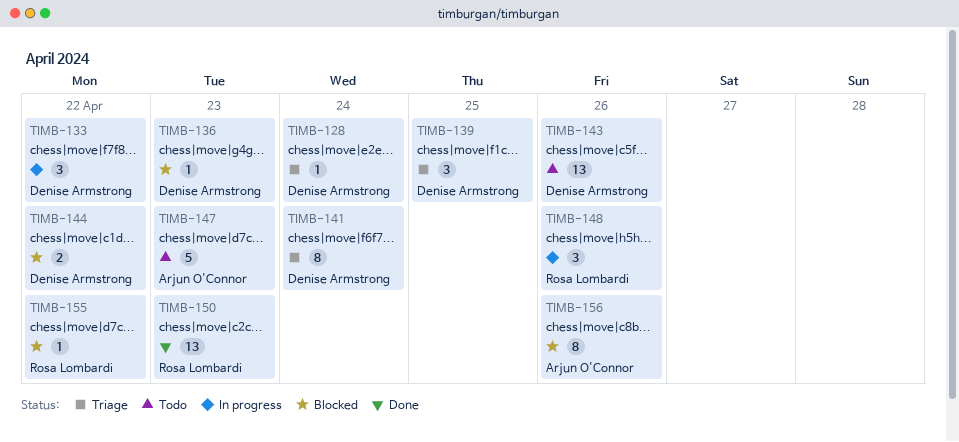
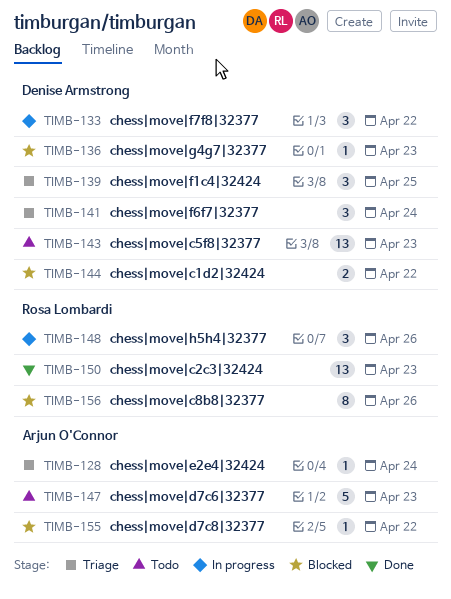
TIMB-128, owner: Denise Armstrong -> Arjun O'Connor
TIMB-141, estimate: 8 -> 3
TIMB-143, due: Apr 26 -> Apr 23
TIMB-155, owner: Rosa Lombardi -> Arjun O'Connor
TIMB-156, owner: Arjun O'Connor -> Rosa Lombardi

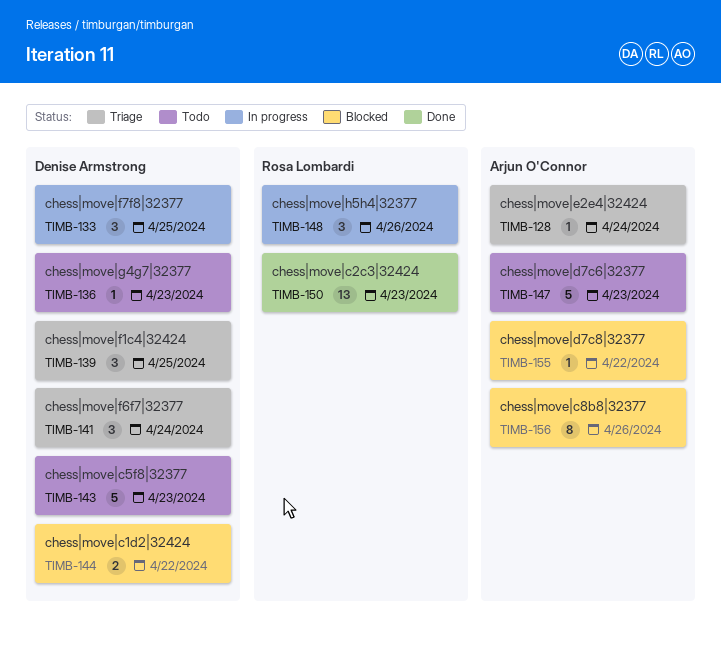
TIMB-133, due: Apr 22 -> Apr 25
TIMB-136, status: Blocked -> Todo
TIMB-143, estimate: 13 -> 5
TIMB-156, owner: Rosa Lombardi -> Arjun O'Connor

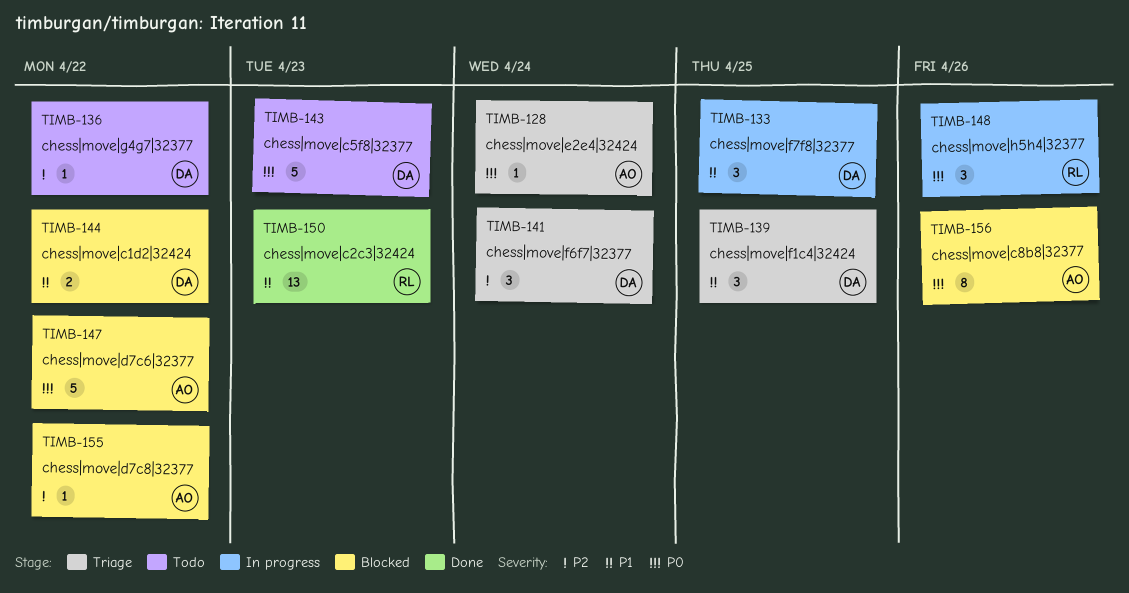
TIMB-136, due: Apr 23 -> Apr 22
TIMB-147, status: Todo -> Blocked
TIMB-147, due: Apr 23 -> Apr 22

